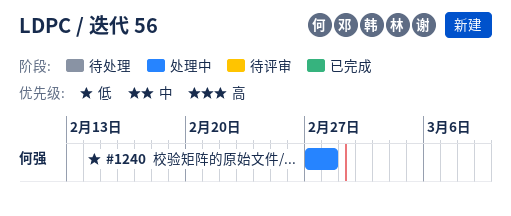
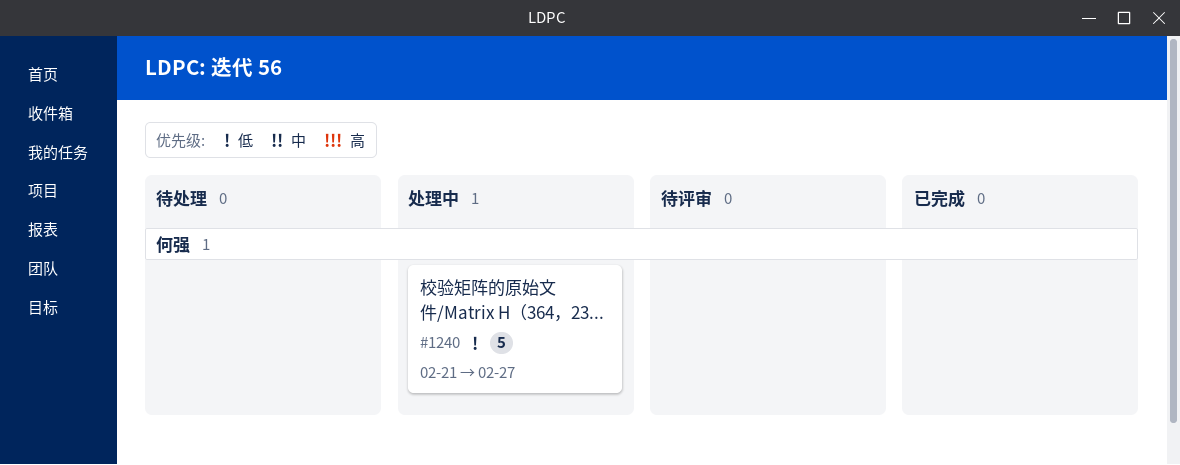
#1240, start: Feb 27 -> Feb 21
#1240, due: Feb 28 -> Feb 27

